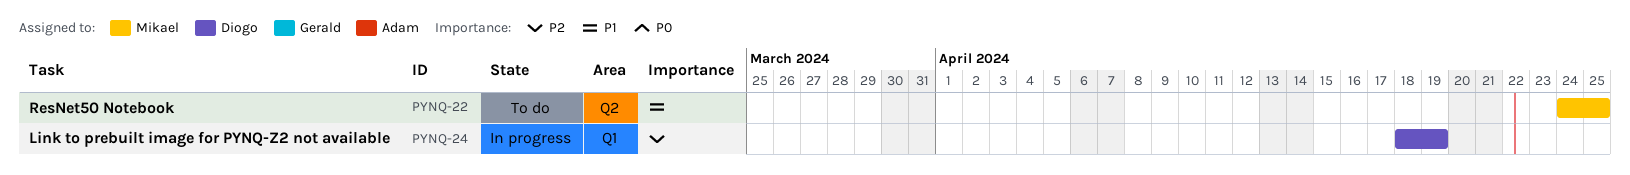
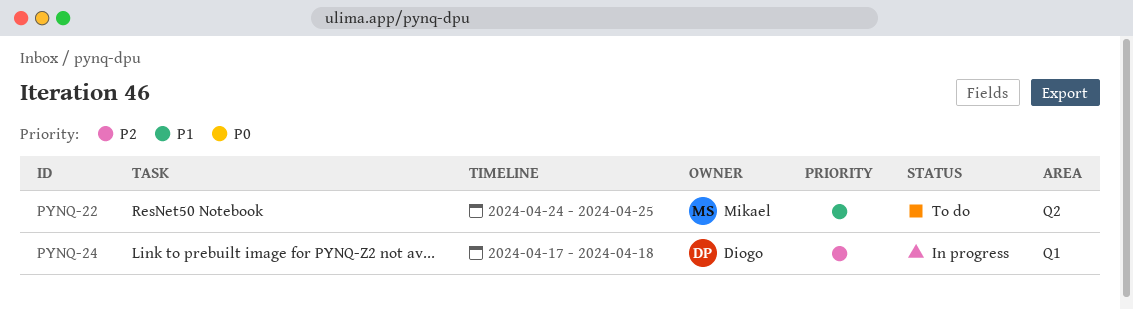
PYNQ-24, start: Apr 18 -> Apr 17
PYNQ-24, due: Apr 19 -> Apr 18

